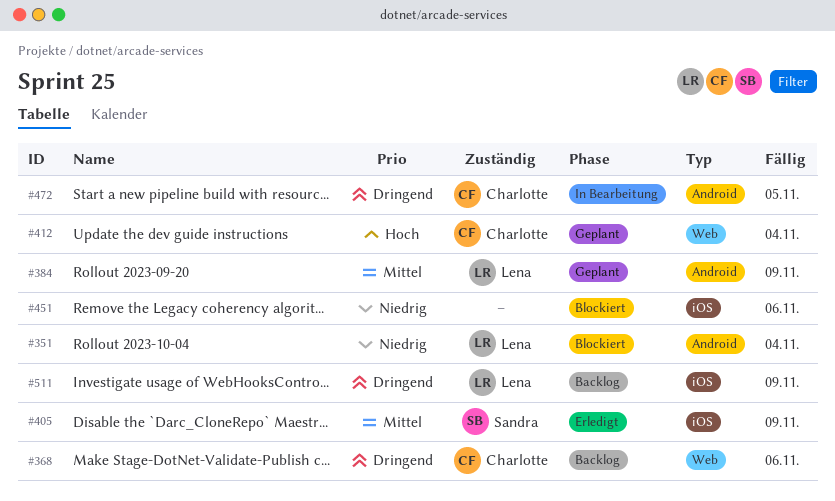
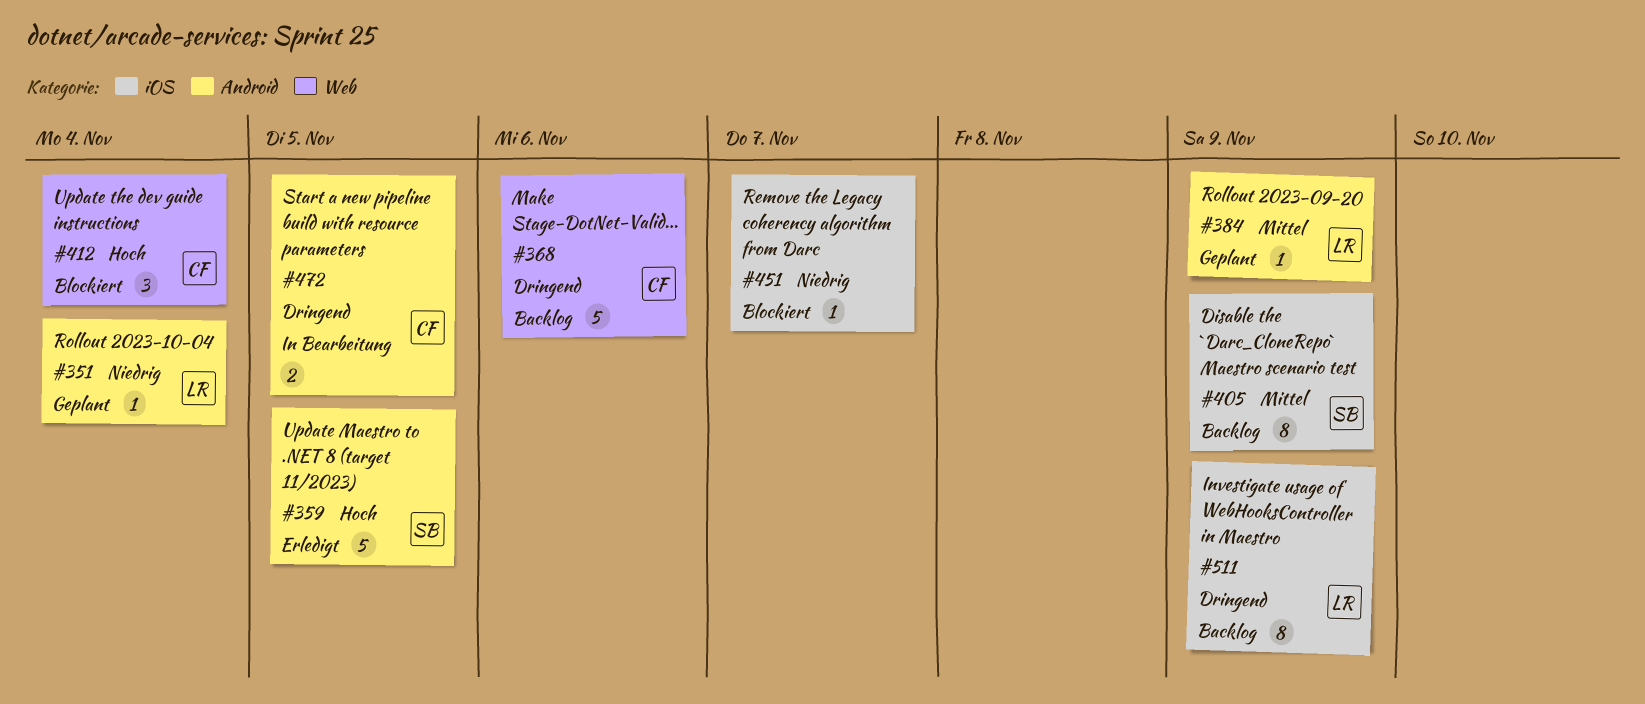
#351, status: Blockiert -> Geplant
#359: none -> present
#405, status: Erledigt -> Backlog
#412, status: Geplant -> Blockiert
#451, due: Nov 6 -> Nov 7

